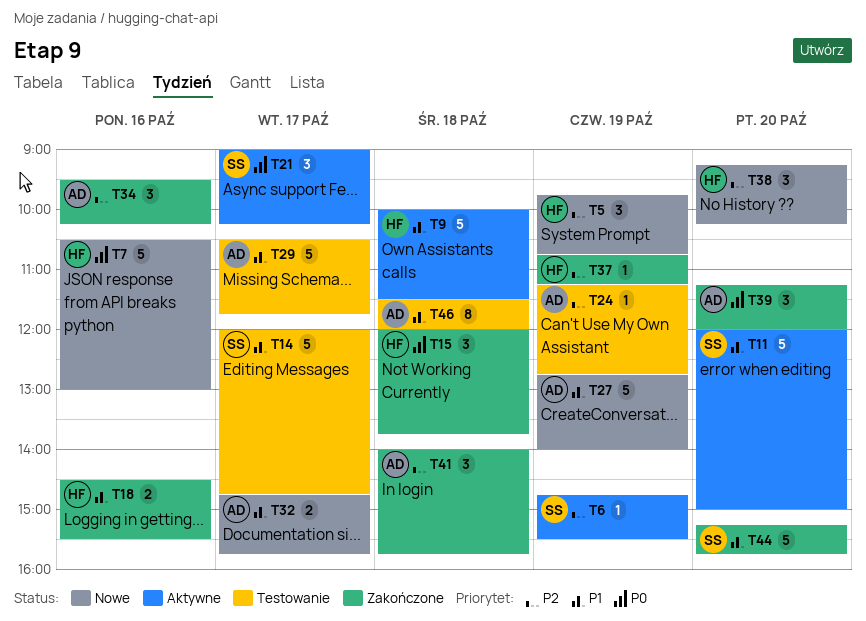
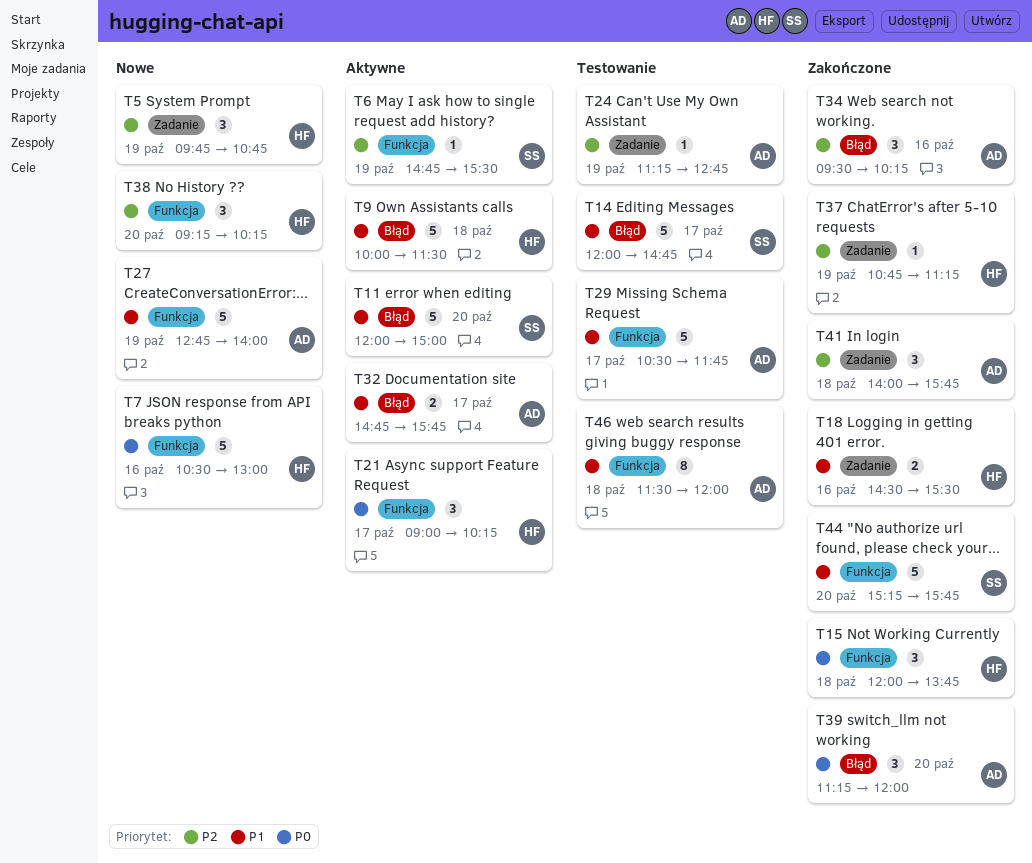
T21, owner: SS -> HF
T32, status: Nowe -> Aktywne

